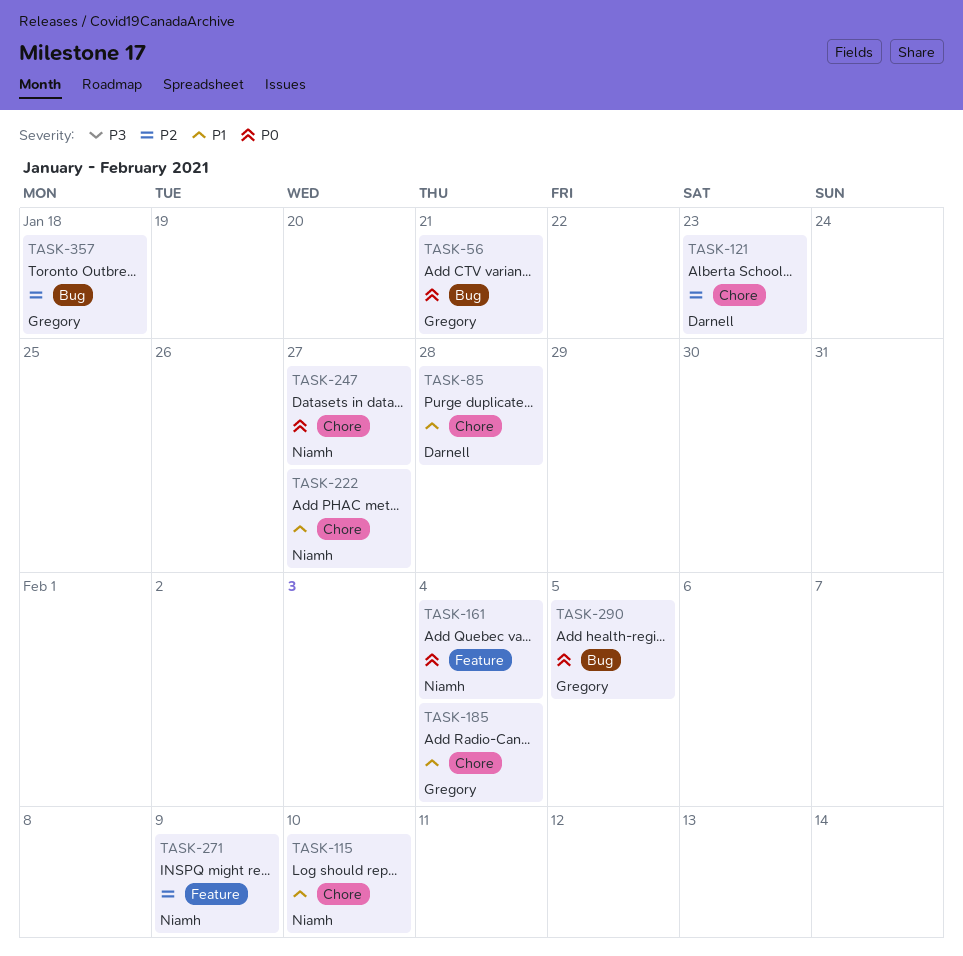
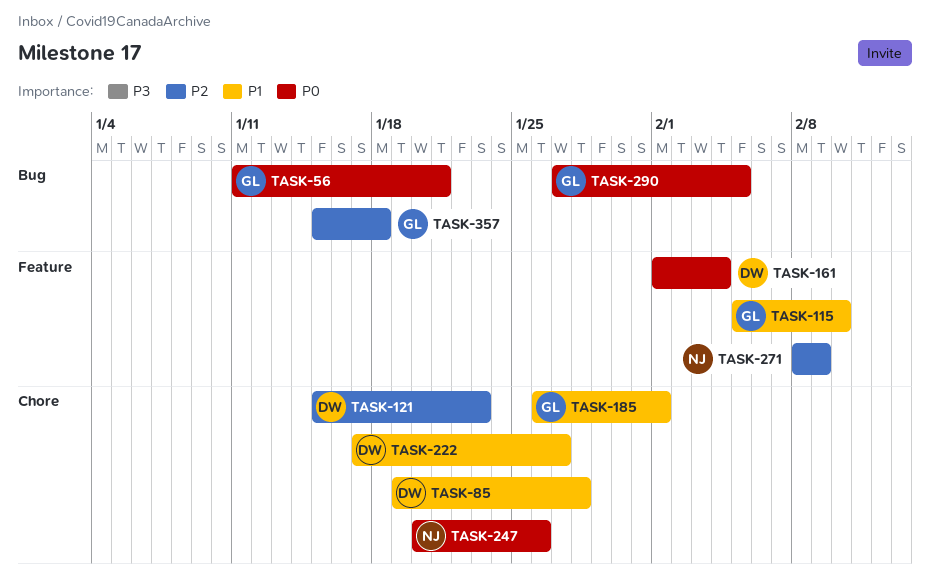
TASK-115, owner: Niamh -> Gregory
TASK-115, label: Chore -> Feature
TASK-161, owner: Niamh -> Darnell
TASK-185, due: Feb 4 -> Feb 1
TASK-222, owner: Niamh -> Darnell
TASK-247, due: Jan 27 -> Jan 26

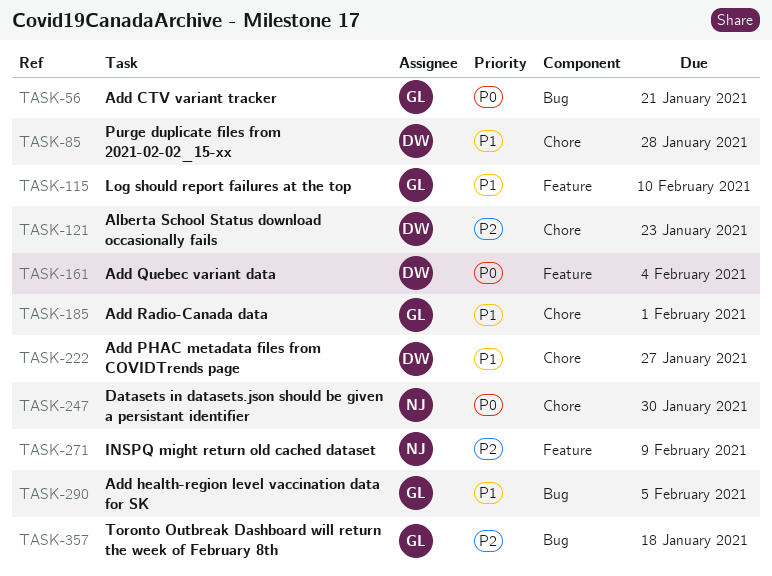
TASK-247, due: Jan 26 -> Jan 30
TASK-290, priority: P0 -> P1

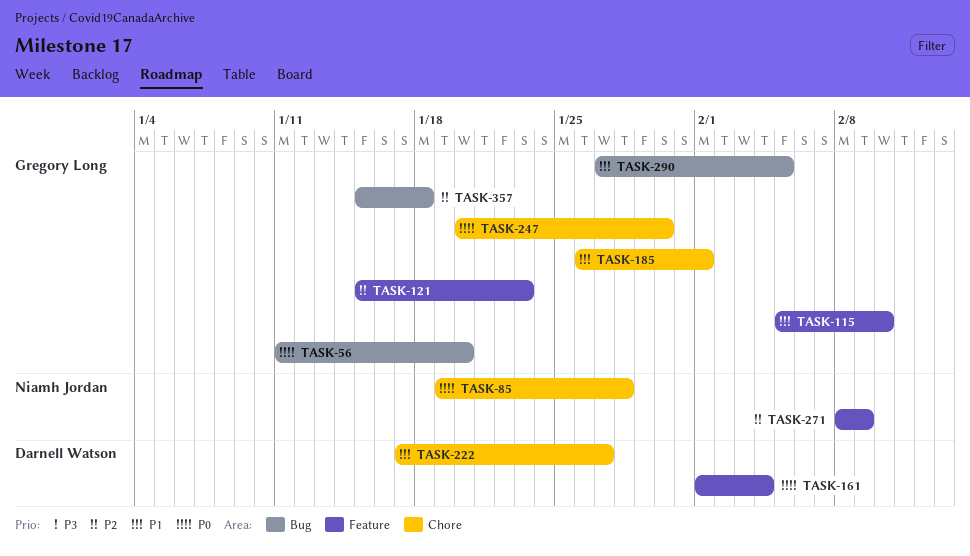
TASK-56, due: Jan 21 -> Jan 20
TASK-85, owner: Darnell Watson -> Niamh Jordan
TASK-85, priority: P1 -> P0
TASK-121, owner: Darnell Watson -> Gregory Long
TASK-121, label: Chore -> Feature
TASK-247, owner: Niamh Jordan -> Gregory Long

